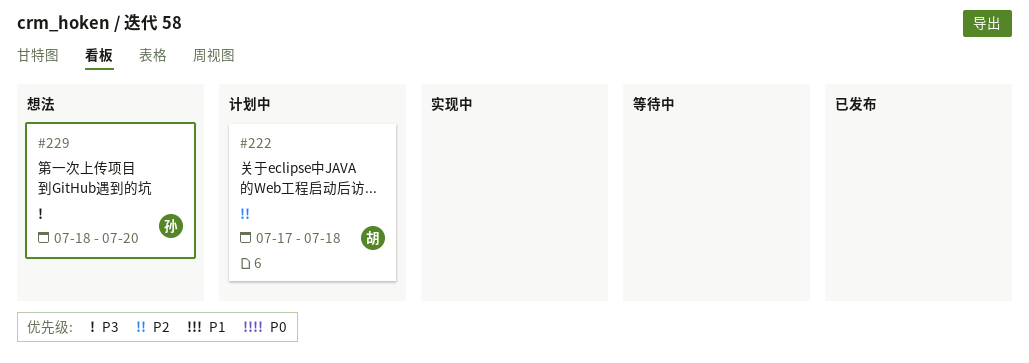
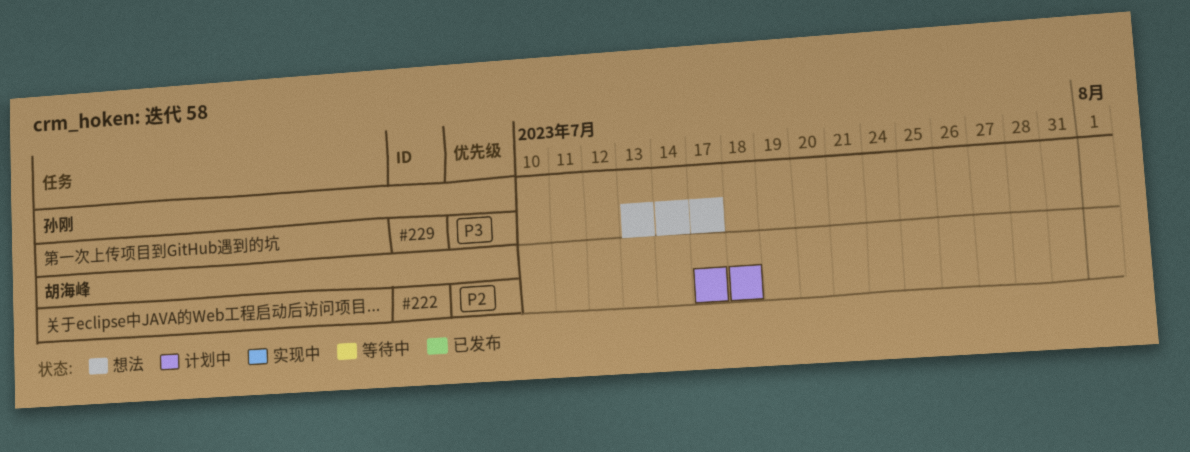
#229, start: Jul 18 -> Jul 13
#229, due: Jul 20 -> Jul 17

